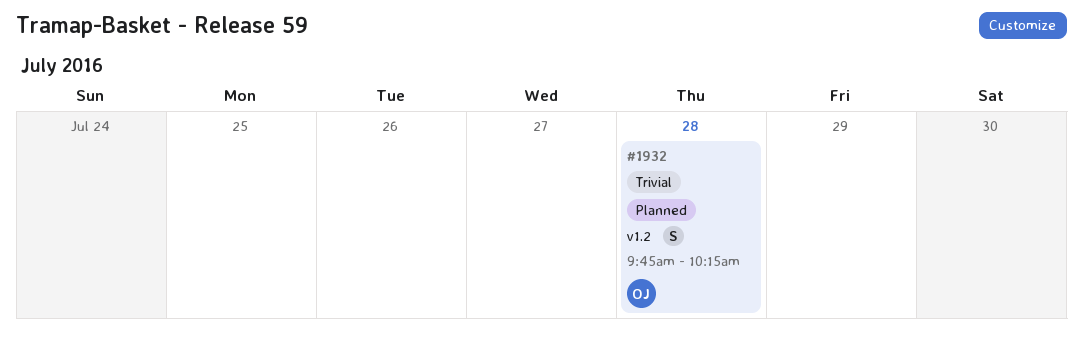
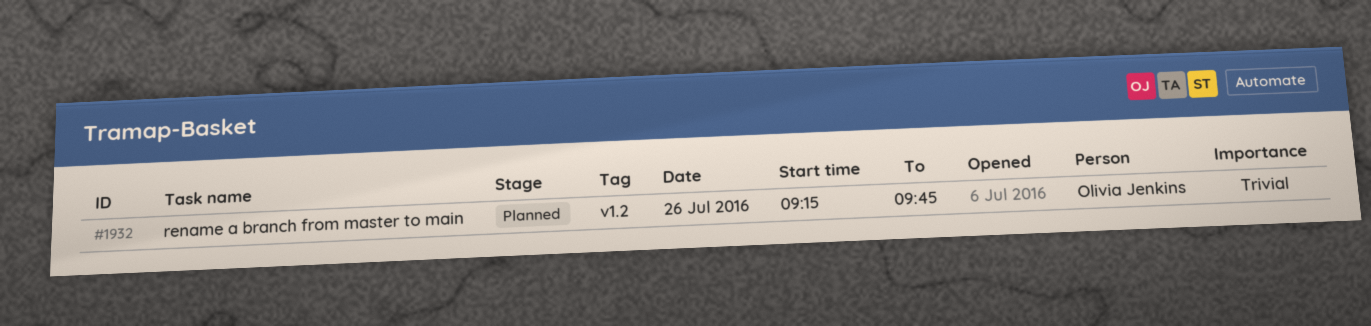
#1932, day: Jul 28 -> Jul 26
#1932, begins: 09:45 -> 09:15
#1932, ends: 10:15 -> 09:45

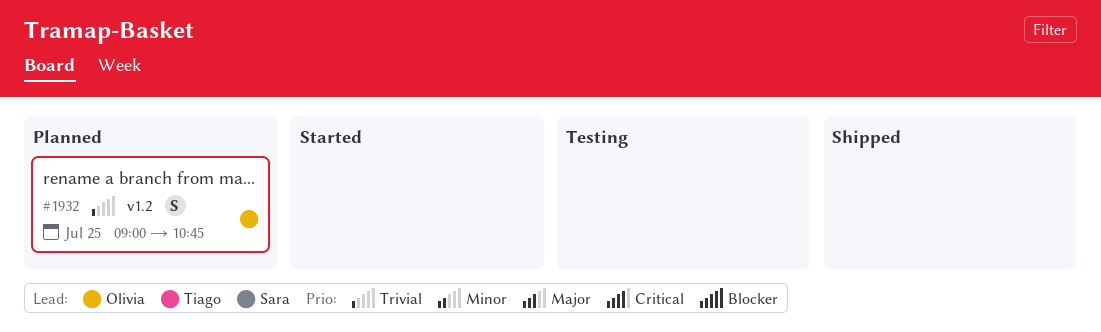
#1932, day: Jul 26 -> Jul 25
#1932, begins: 09:15 -> 09:00
#1932, ends: 09:45 -> 10:45

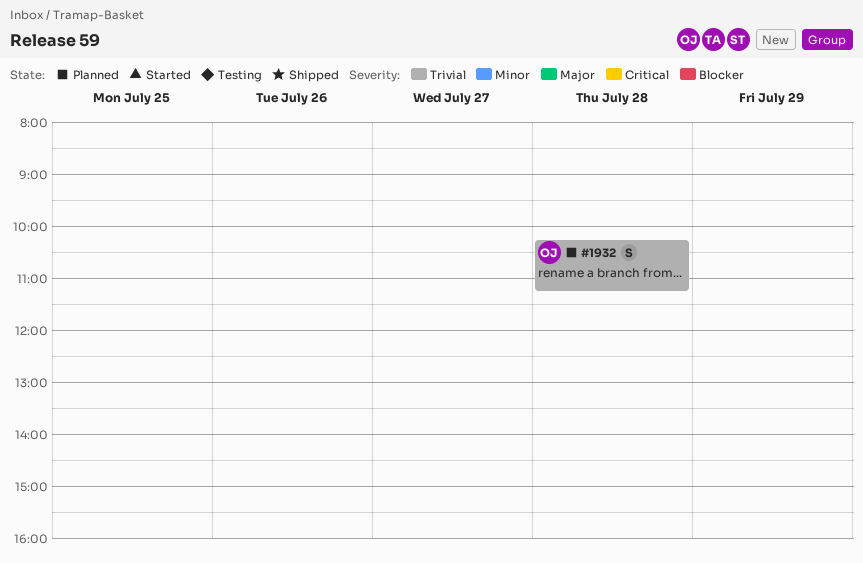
#1932, day: Jul 25 -> Jul 28
#1932, begins: 09:00 -> 10:15
#1932, ends: 10:45 -> 11:15

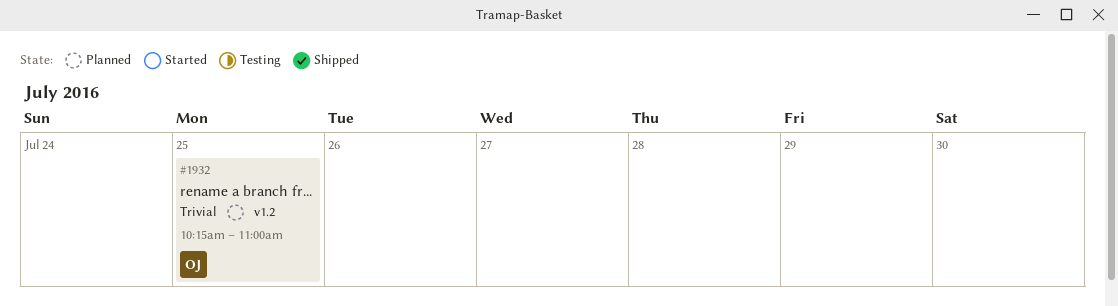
#1932, day: Jul 28 -> Jul 25
#1932, ends: 11:15 -> 11:00

